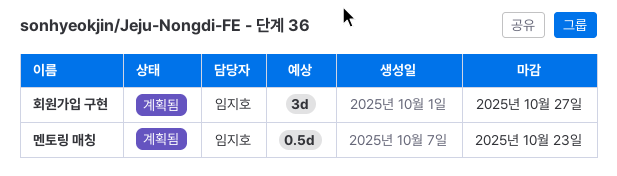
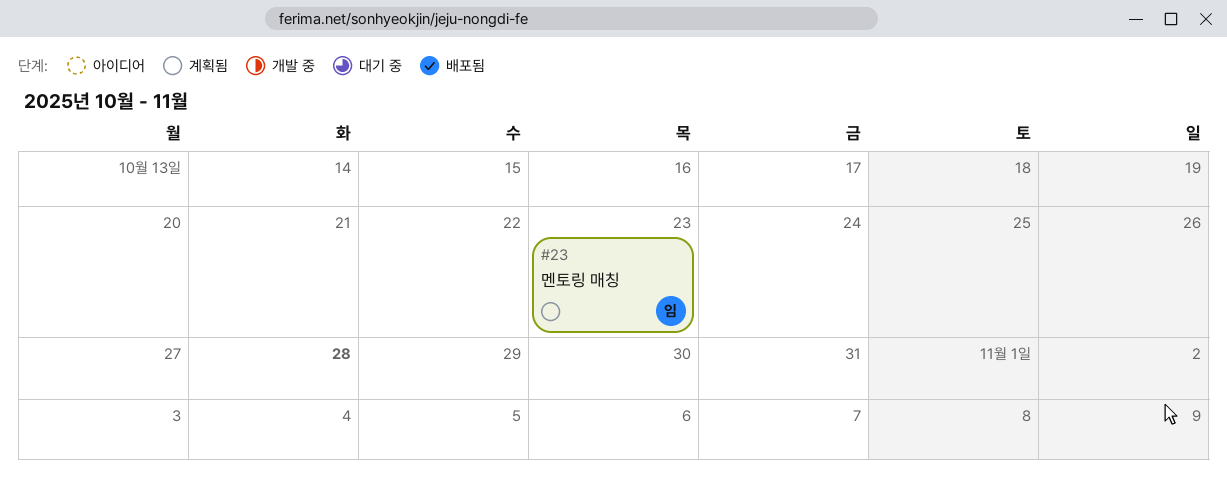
회원가입 구현: present -> none

